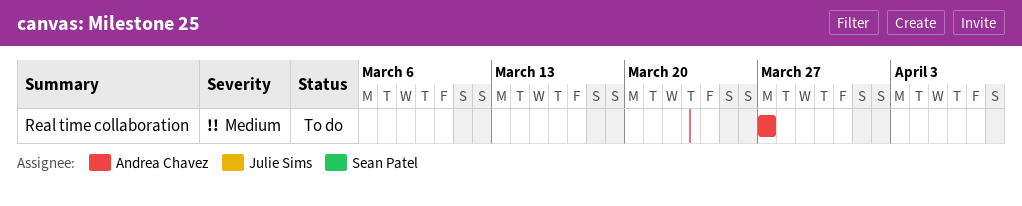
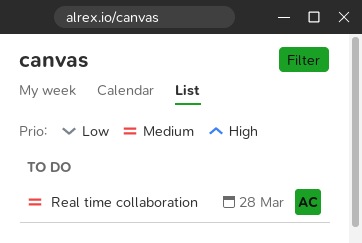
Real time collaboration, due: Mar 27 -> Mar 28

